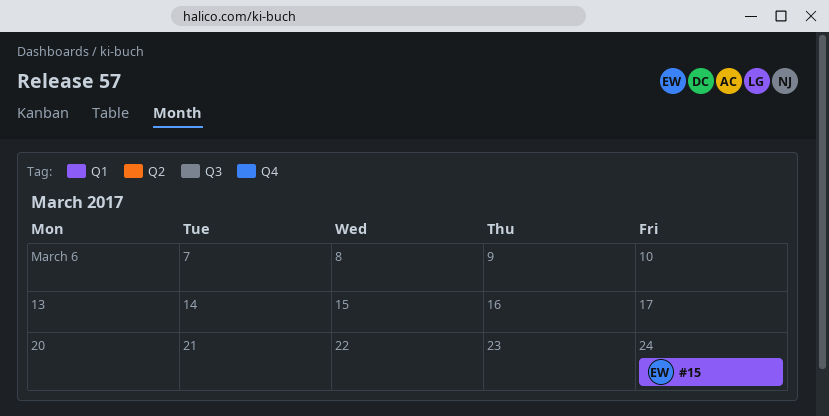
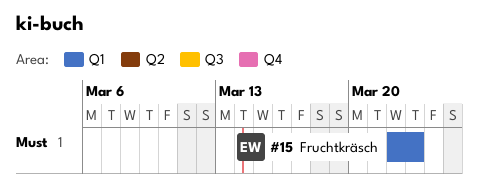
#15, start: Mar 24 -> Mar 22
#15, due: Mar 24 -> Mar 23

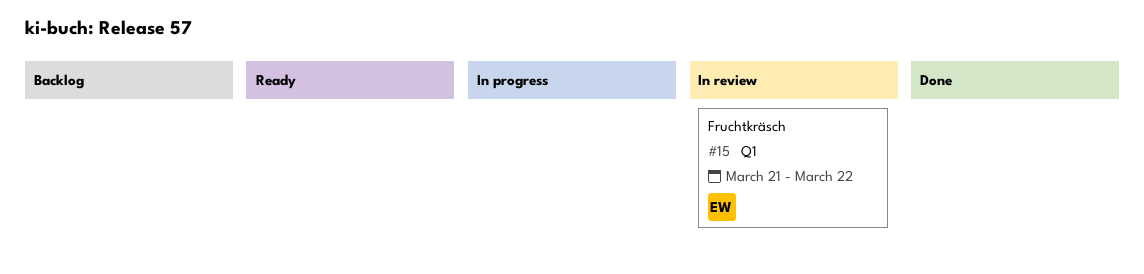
#15, start: Mar 22 -> Mar 21
#15, due: Mar 23 -> Mar 22

